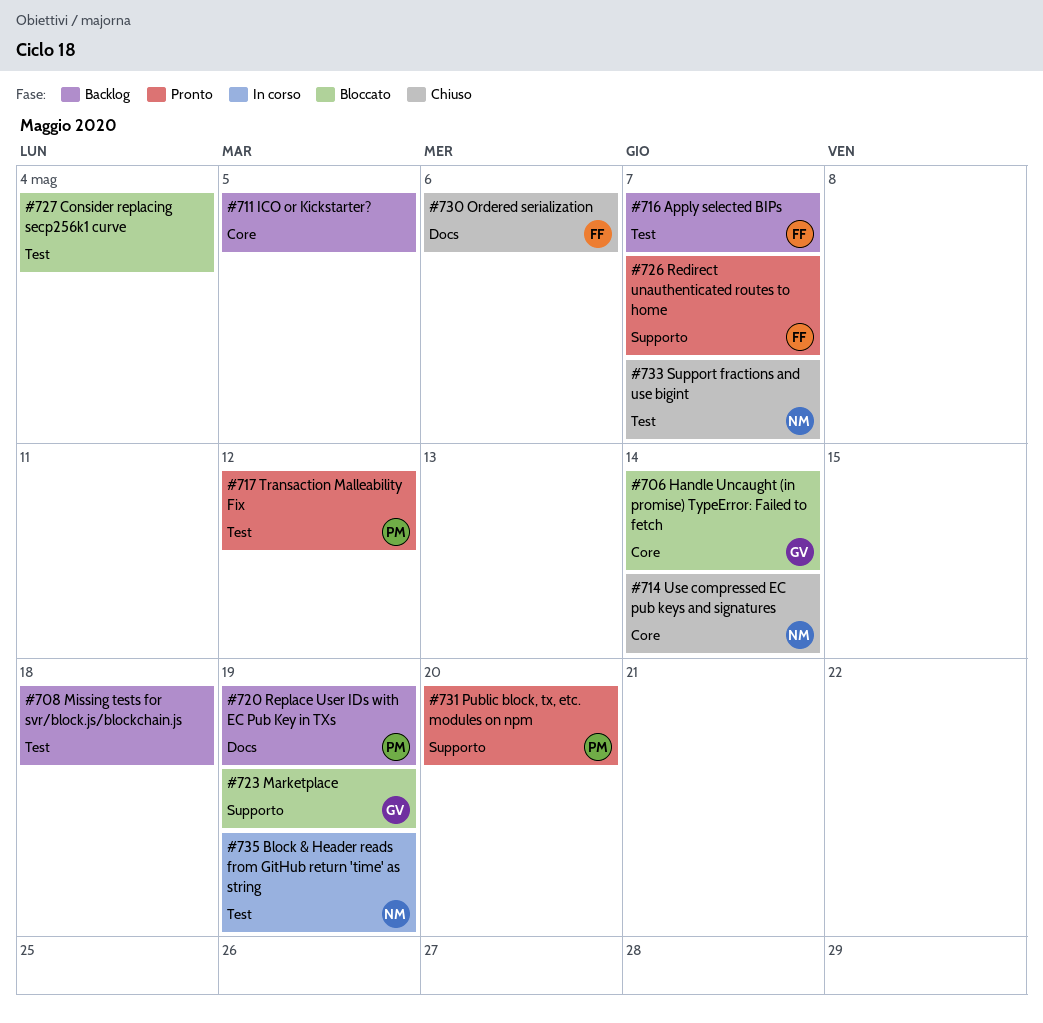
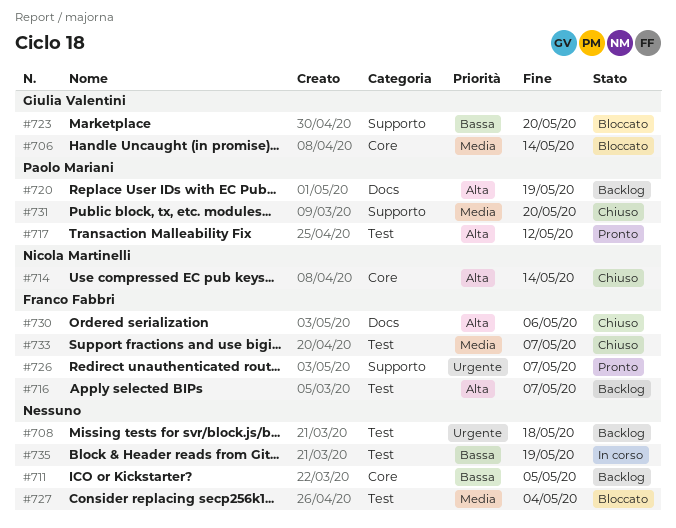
#723, due: May 19 -> May 20
#731, status: Pronto -> Chiuso
#733, owner: Nicola Martinelli -> Franco Fabbri
#735, owner: Nicola Martinelli -> none

